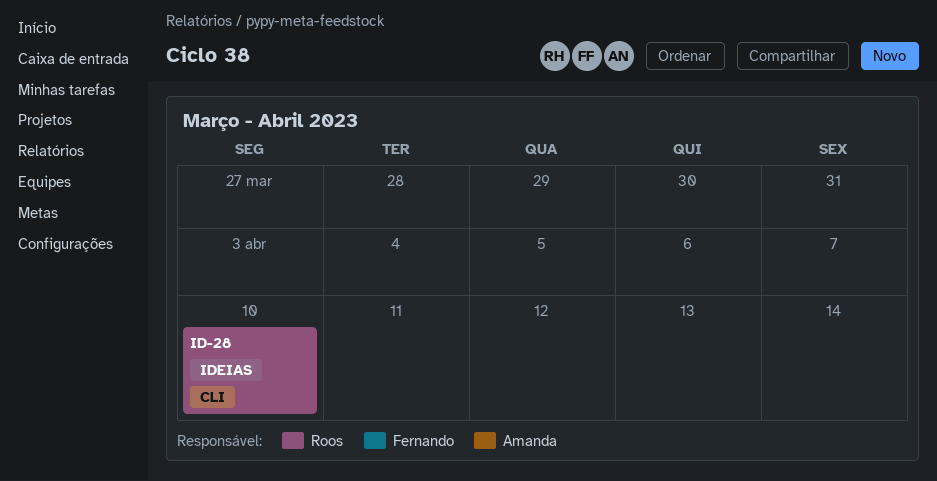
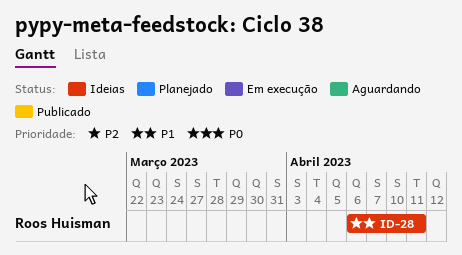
ID-28, due: Apr 10 -> Apr 11

